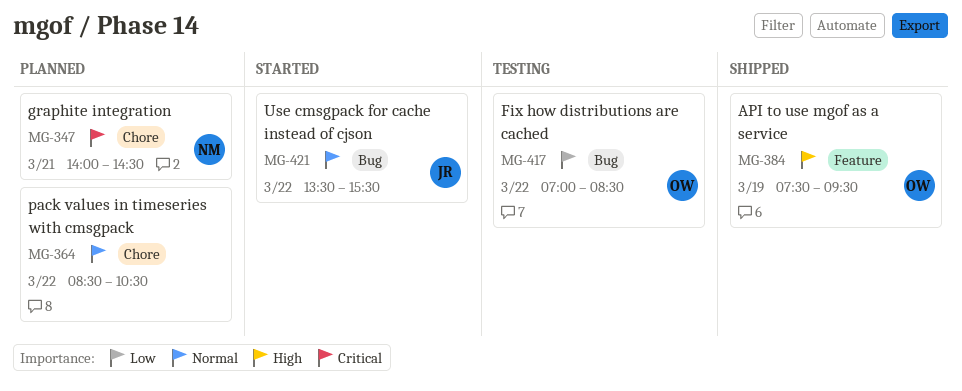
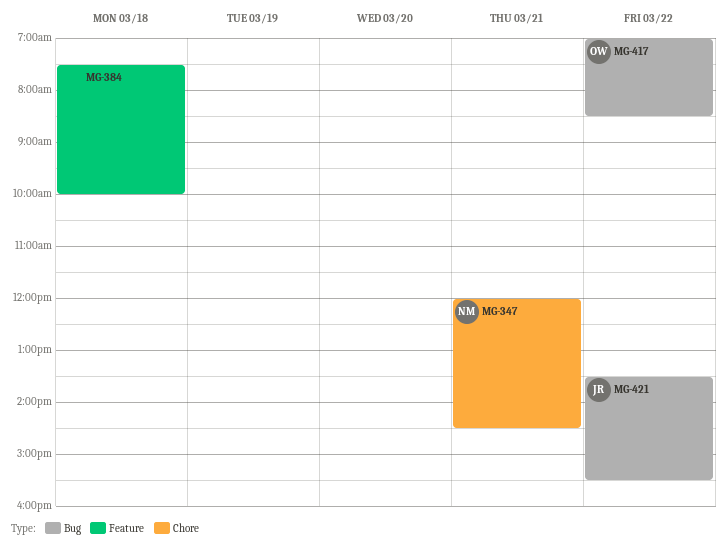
MG-347, begins: 14:00 -> 12:00
MG-364: present -> none
MG-384, owner: OW -> none
MG-384, day: Mar 19 -> Mar 18
MG-384, ends: 09:30 -> 10:00

